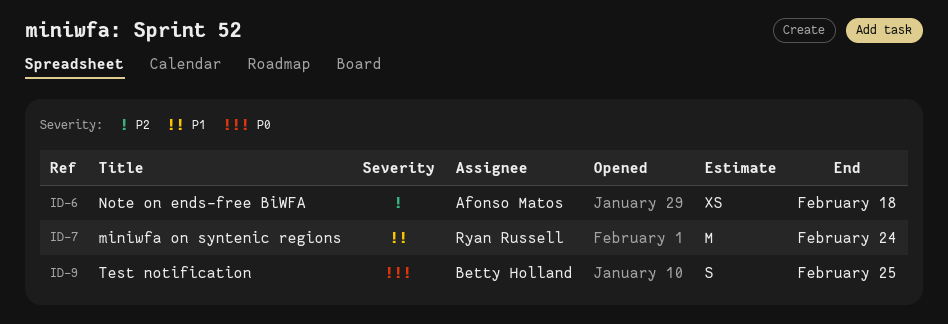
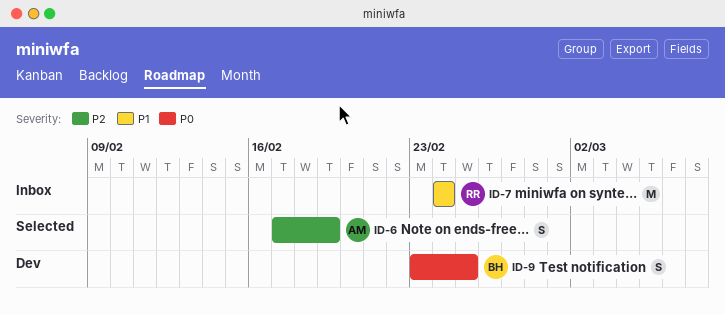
ID-6, estimate: XS -> S
ID-6, due: Feb 18 -> Feb 19

